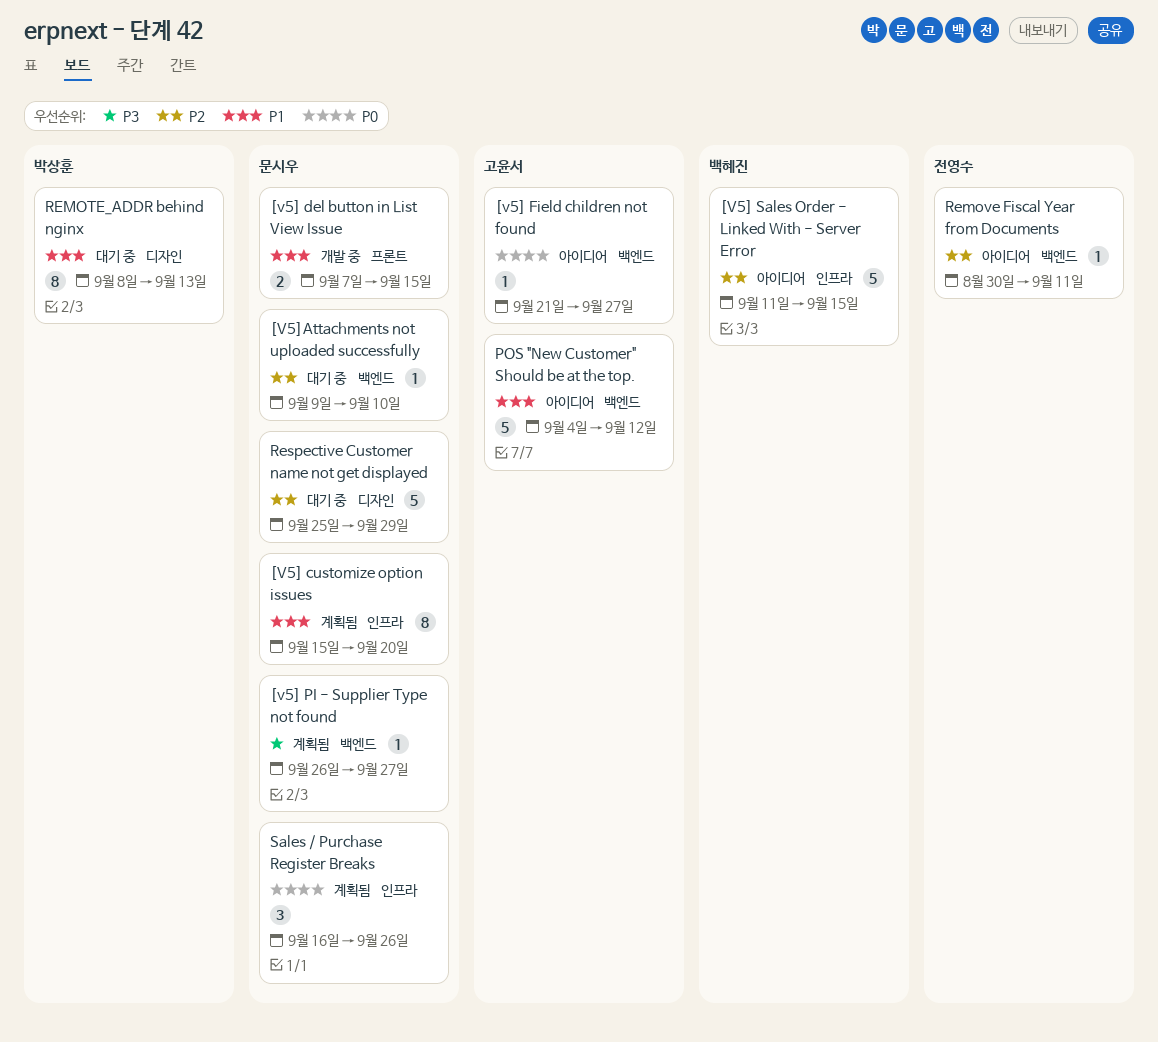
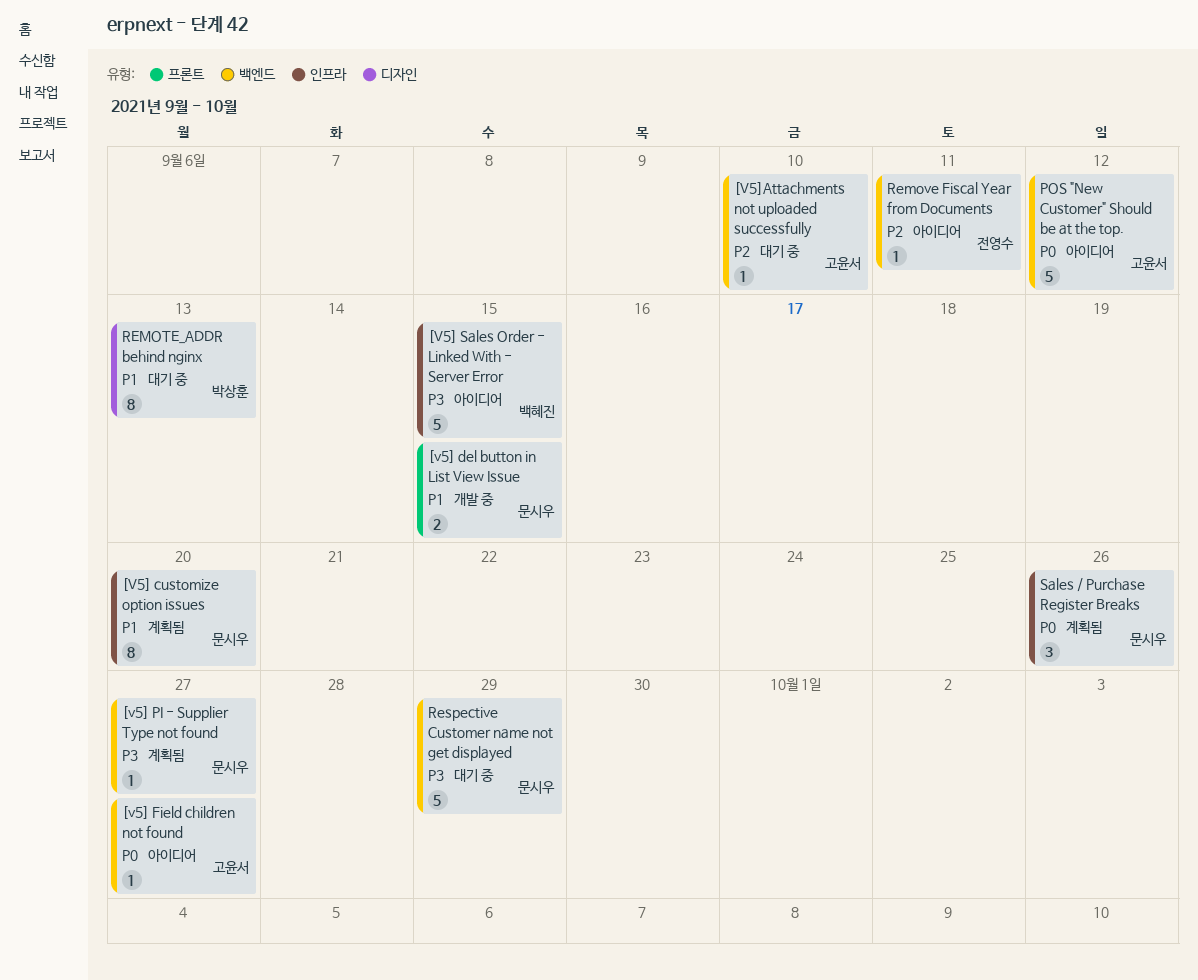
[V5] Sales Order - Linked With - Server Error, priority: P2 -> P3
[V5]Attachments not uploaded successfully, owner: 문시우 -> 고윤서
POS "New Customer" Should be at the top., priority: P1 -> P0
Respective Customer name not get displayed, priority: P2 -> P3
Respective Customer name not get displayed, label: 디자인 -> 백엔드

